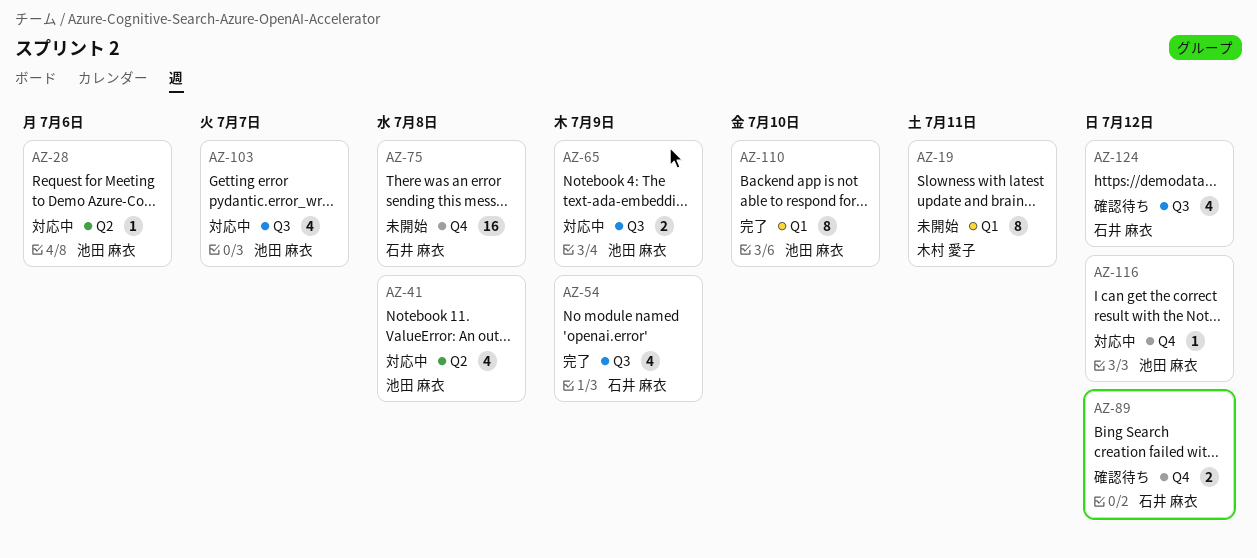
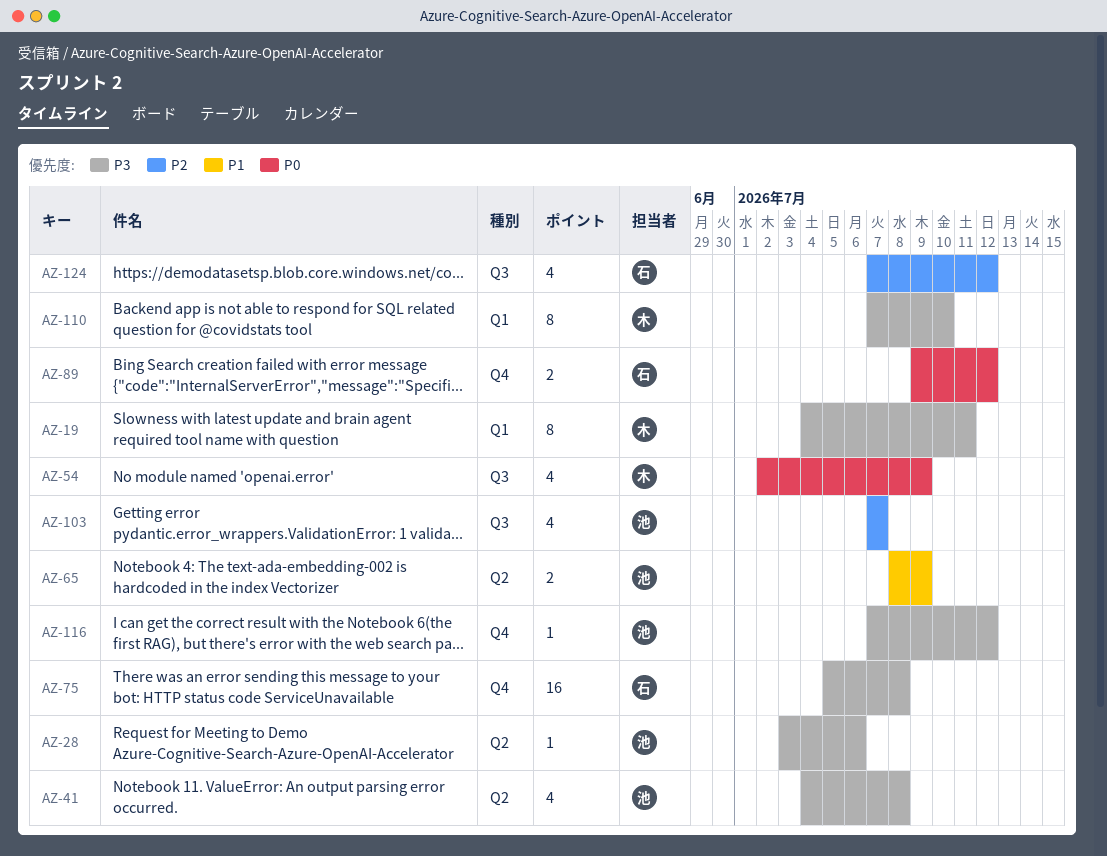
AZ-54, owner: 石井 麻衣 -> 木村 愛子
AZ-65, label: Q3 -> Q2
AZ-110, owner: 池田 麻衣 -> 木村 愛子

